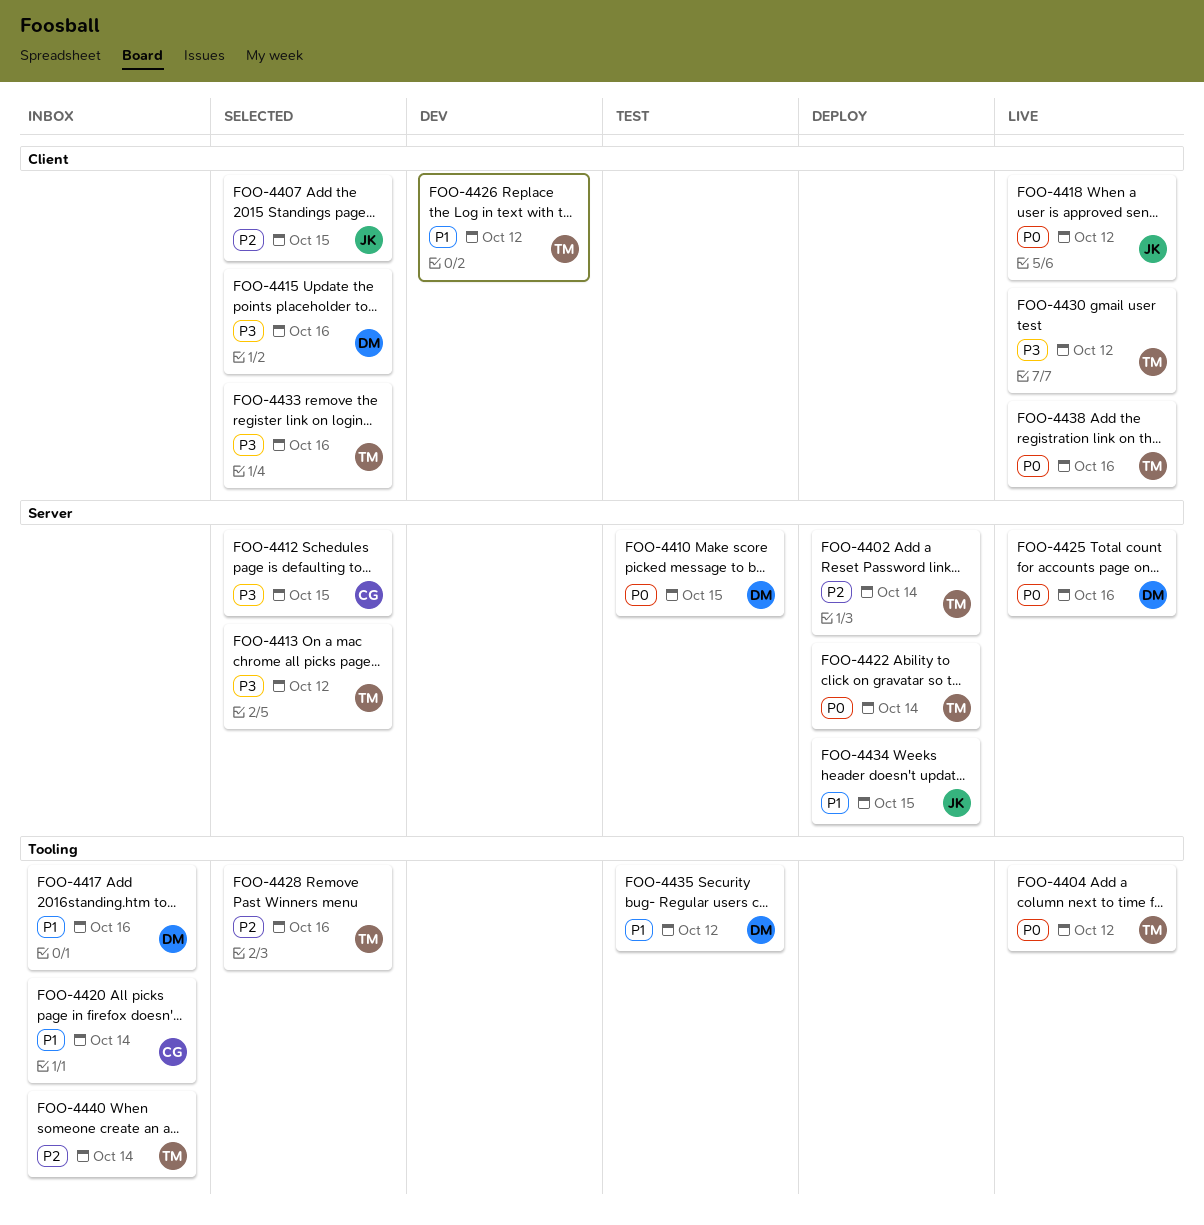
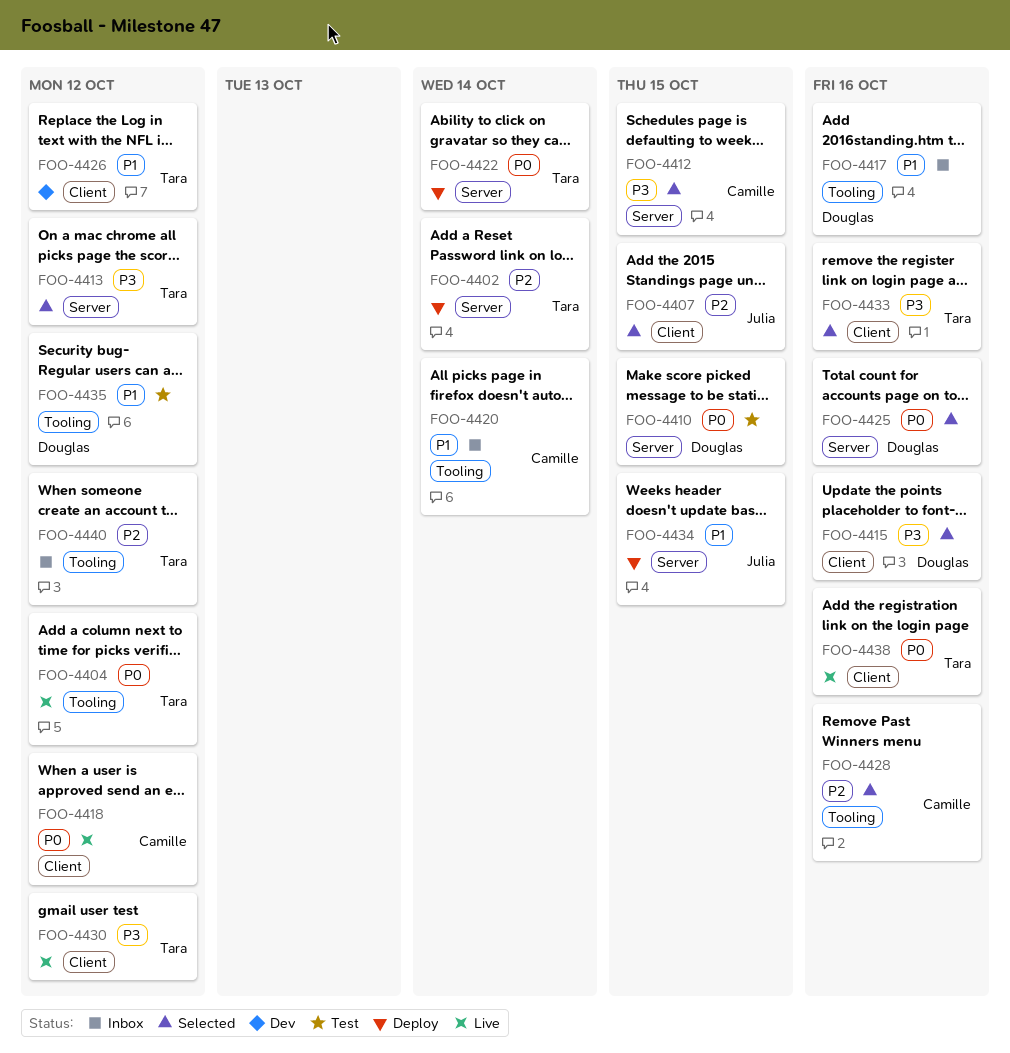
FOO-4418, owner: Julia -> Camille
FOO-4425, status: Live -> Selected
FOO-4428, owner: Tara -> Camille
FOO-4440, due: Oct 14 -> Oct 12

